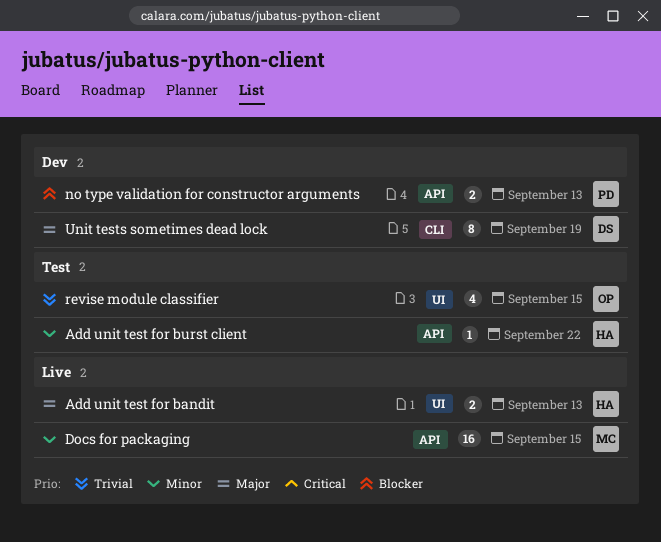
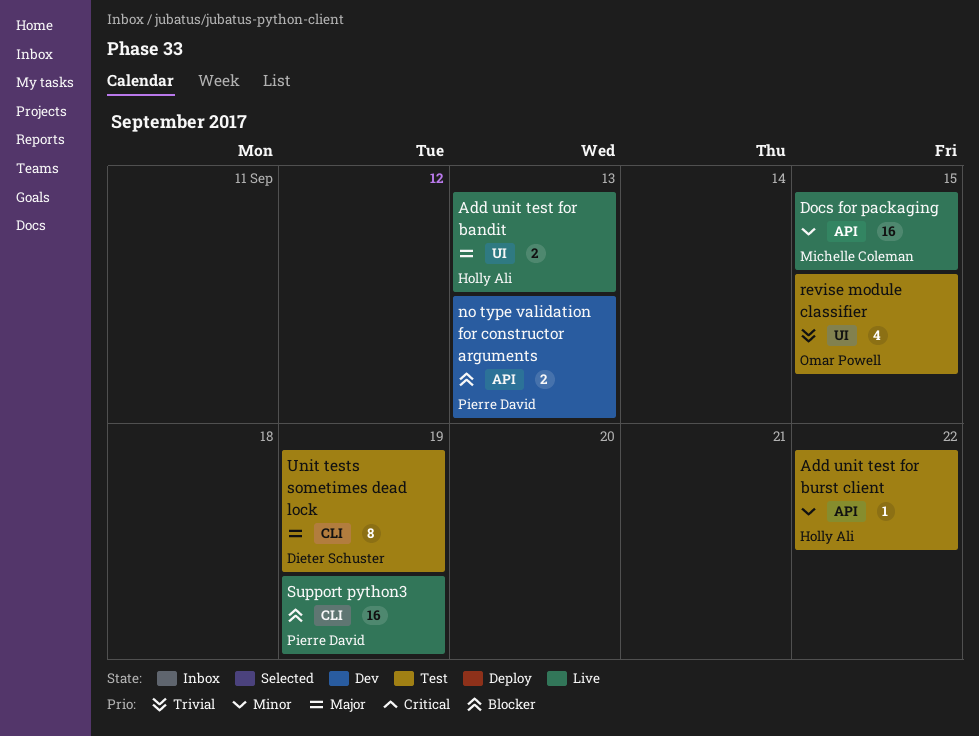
Support python3: none -> present
Unit tests sometimes dead lock, status: Dev -> Test

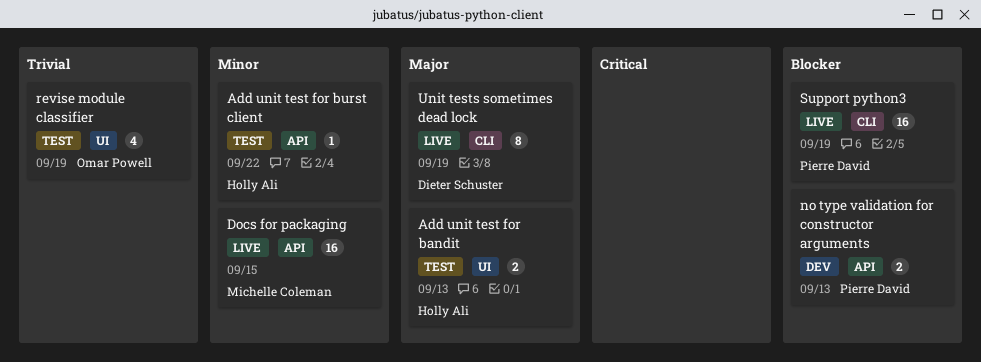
Add unit test for bandit, status: Live -> Test
revise module classifier, due: Sep 15 -> Sep 19
Unit tests sometimes dead lock, status: Test -> Live

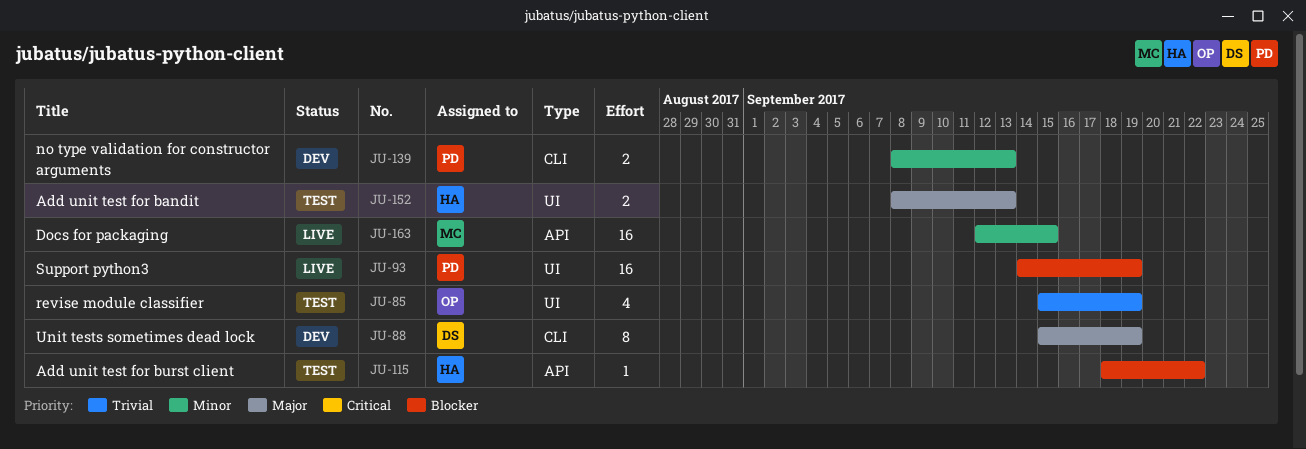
Add unit test for burst client, priority: Minor -> Blocker
no type validation for constructor arguments, priority: Blocker -> Minor
no type validation for constructor arguments, label: API -> CLI
Support python3, label: CLI -> UI
Unit tests sometimes dead lock, status: Live -> Dev

